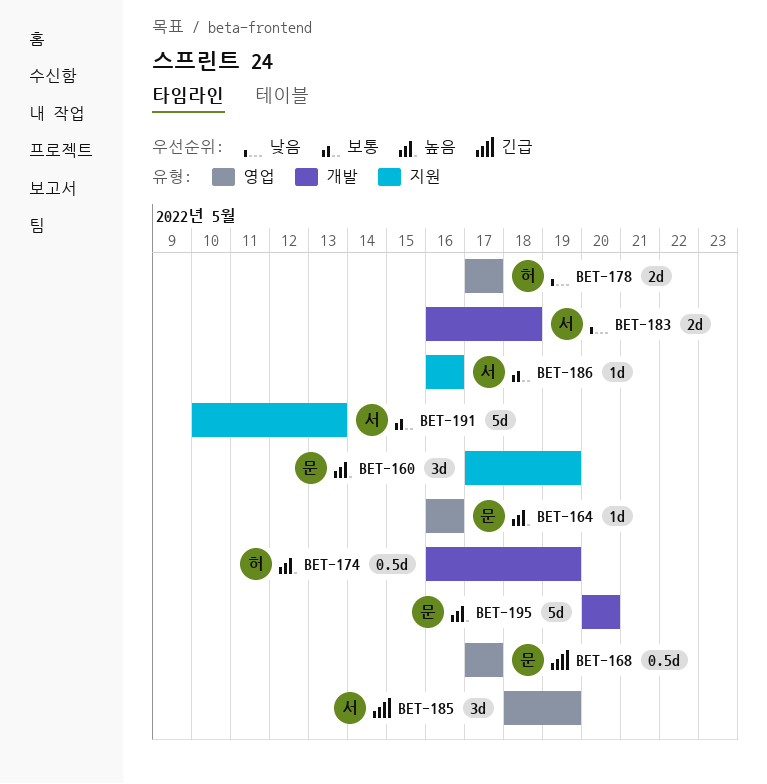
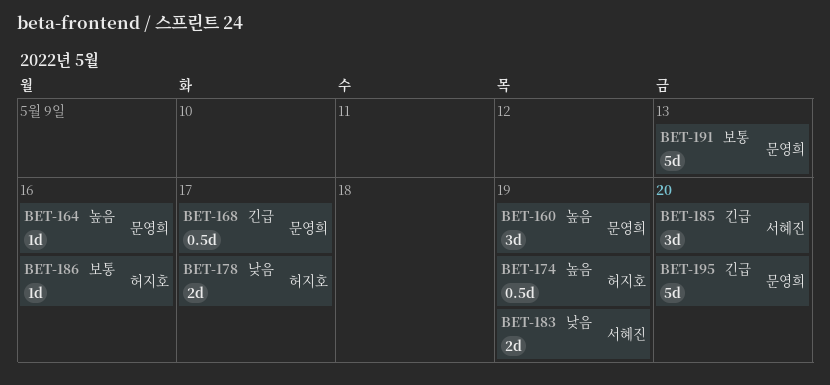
BET-183, due: May 18 -> May 19
BET-185, due: May 19 -> May 20
BET-186, owner: 서혜진 -> 허지호
BET-191, owner: 서혜진 -> 문영희
BET-195, priority: 높음 -> 긴급

